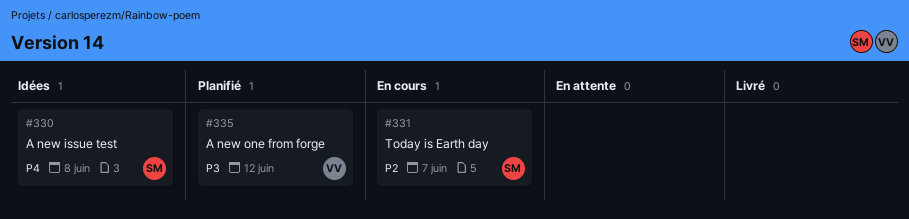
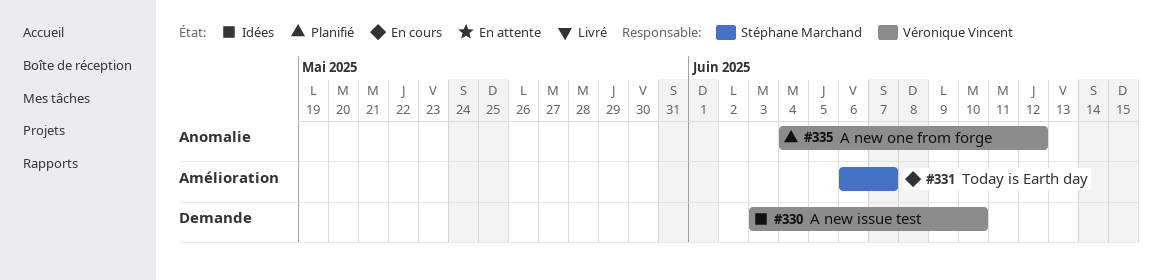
#330, owner: Stéphane Marchand -> Véronique Vincent
#330, due: Jun 8 -> Jun 10

